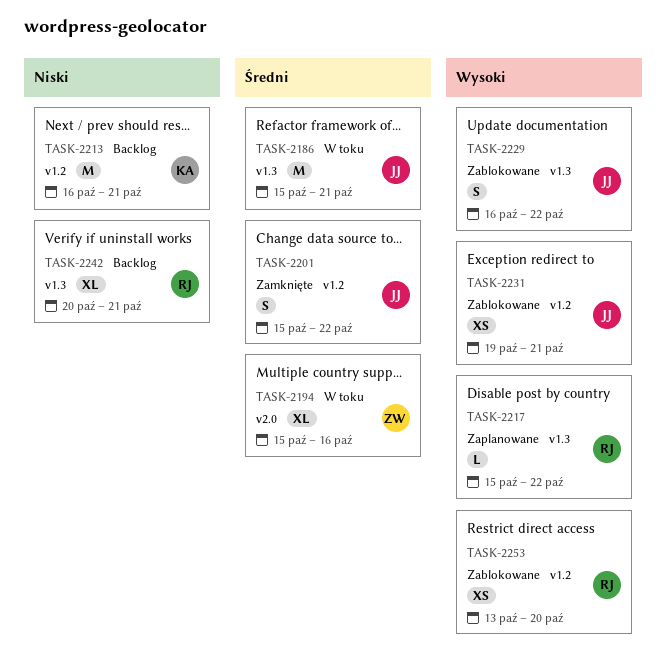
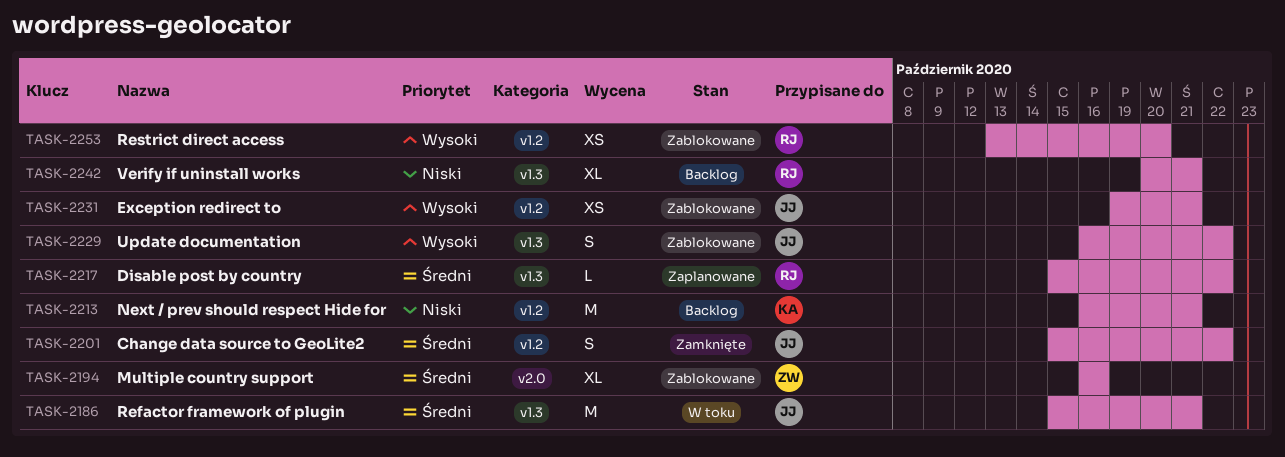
TASK-2194, status: W toku -> Zablokowane
TASK-2194, start: Oct 15 -> Oct 16
TASK-2217, priority: Wysoki -> Średni

